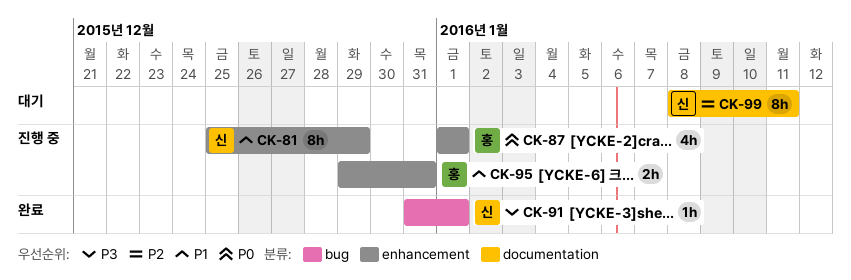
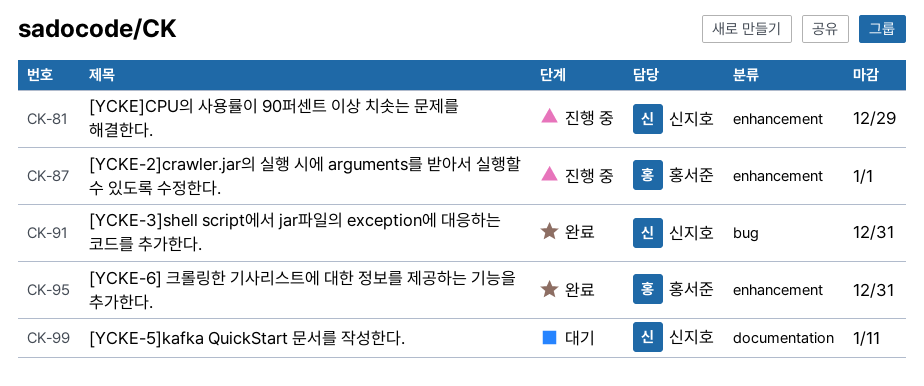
CK-91, due: Jan 1 -> Dec 31
CK-95, status: 진행 중 -> 완료

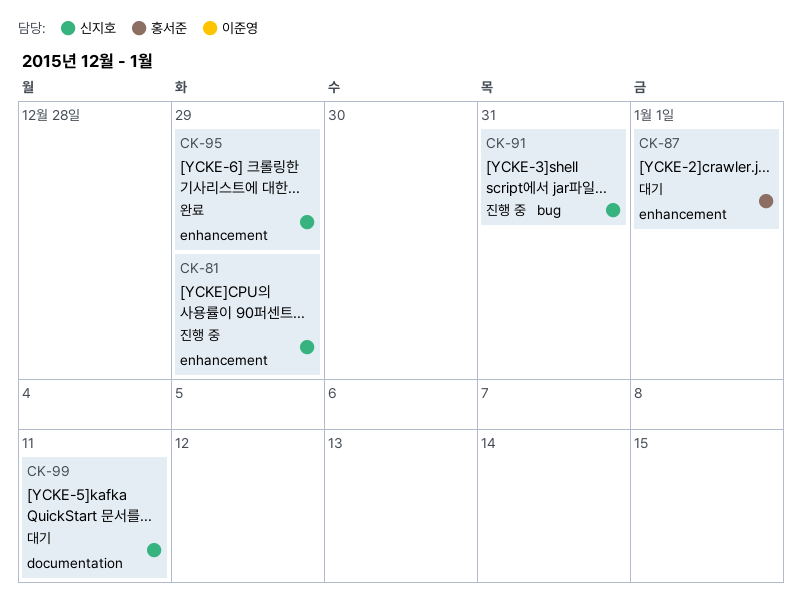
CK-87, status: 진행 중 -> 대기
CK-91, status: 완료 -> 진행 중
CK-95, owner: 홍서준 -> 신지호
CK-95, due: Dec 31 -> Dec 29

